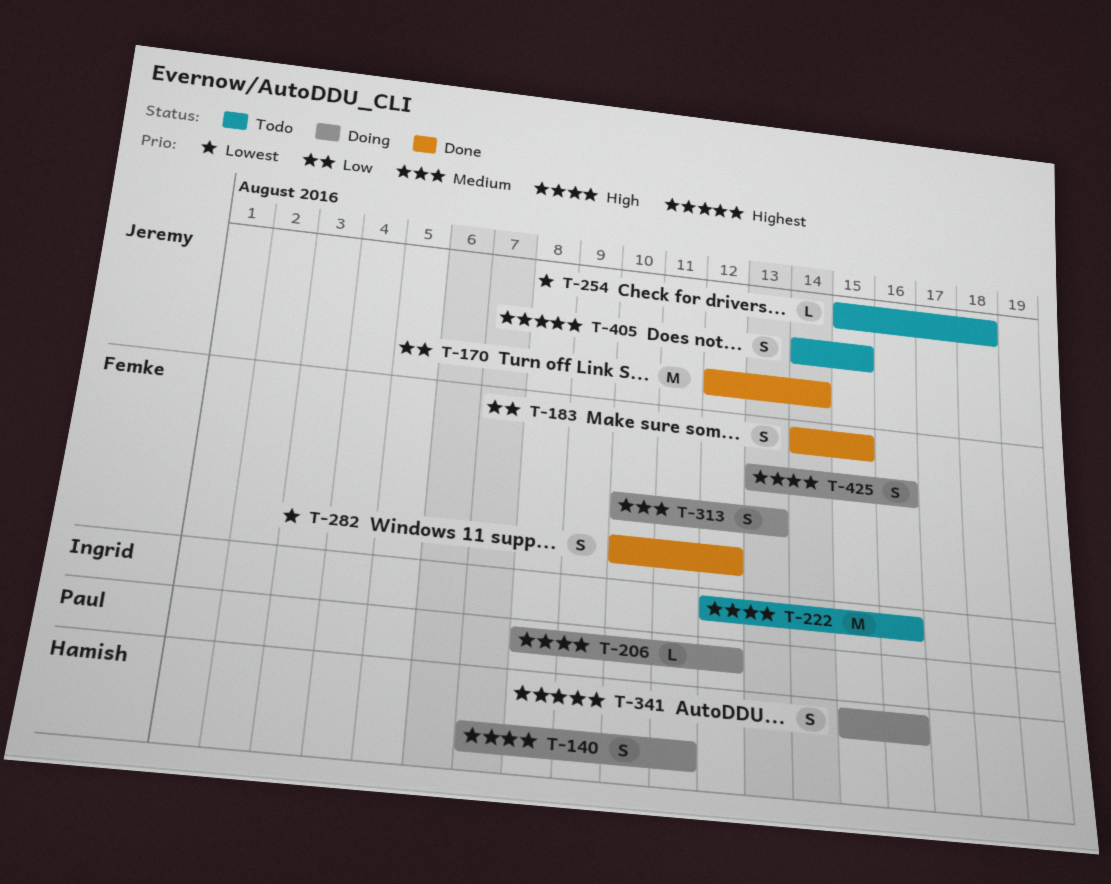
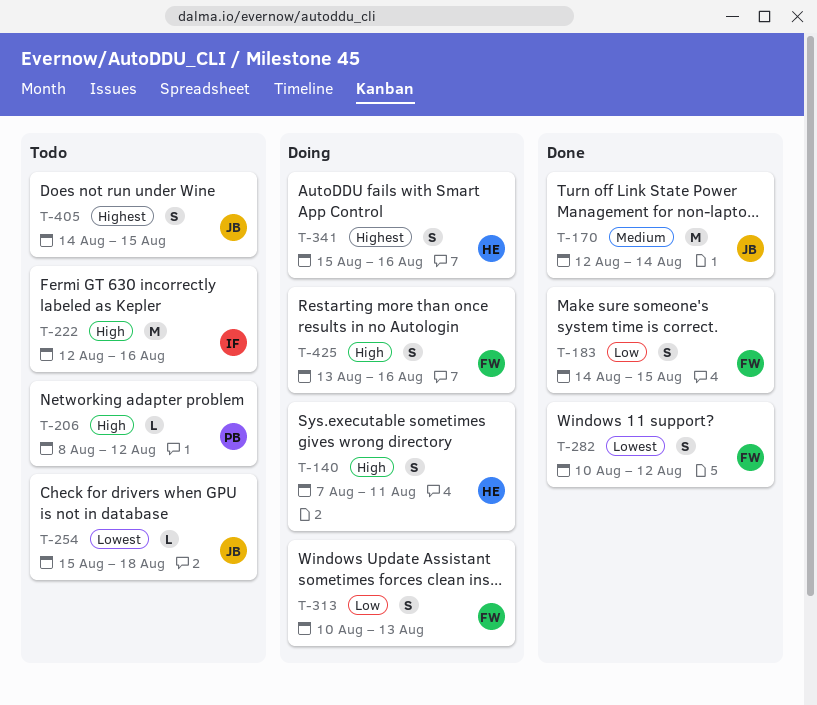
T-170, priority: Low -> Medium
T-206, status: Doing -> Todo
T-313, priority: Medium -> Low

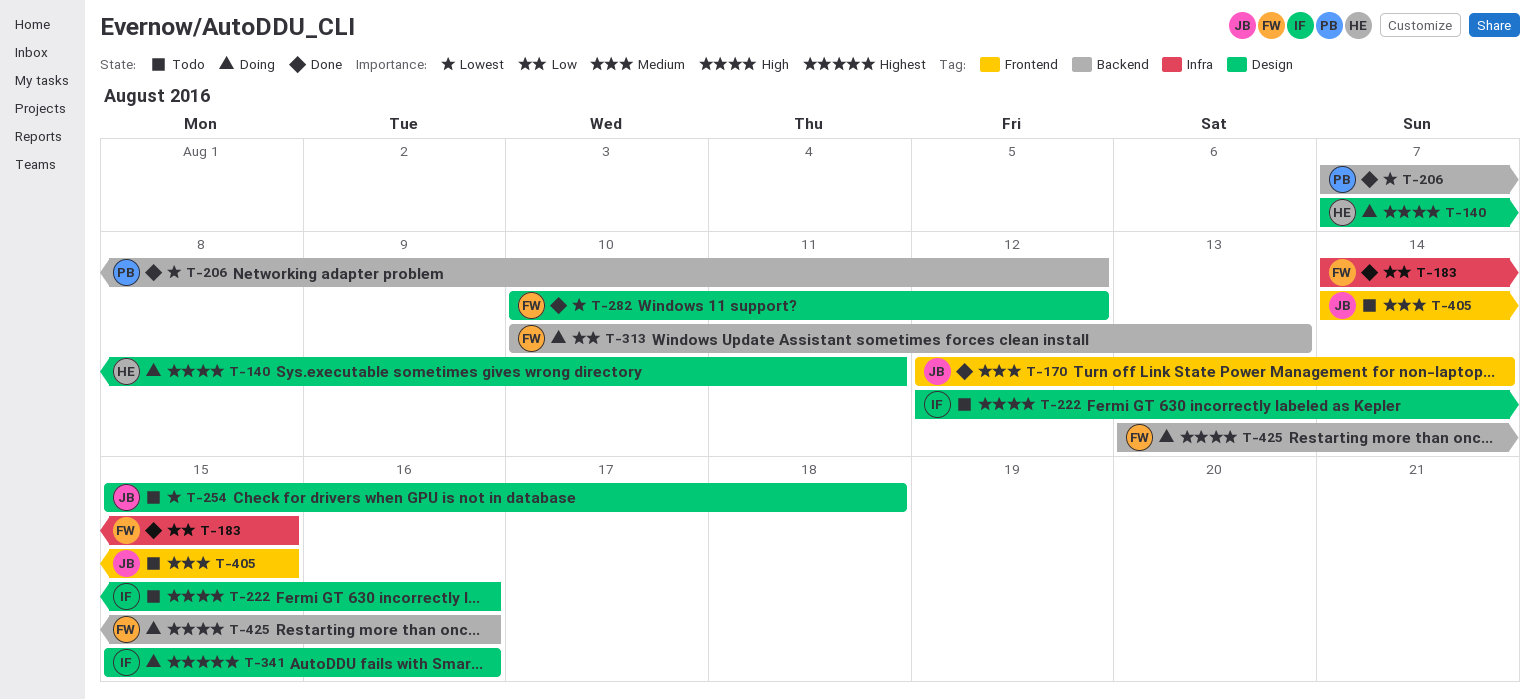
T-206, status: Todo -> Done
T-206, priority: High -> Lowest
T-206, start: Aug 8 -> Aug 7
T-341, owner: HE -> IF
T-405, priority: Highest -> Medium

